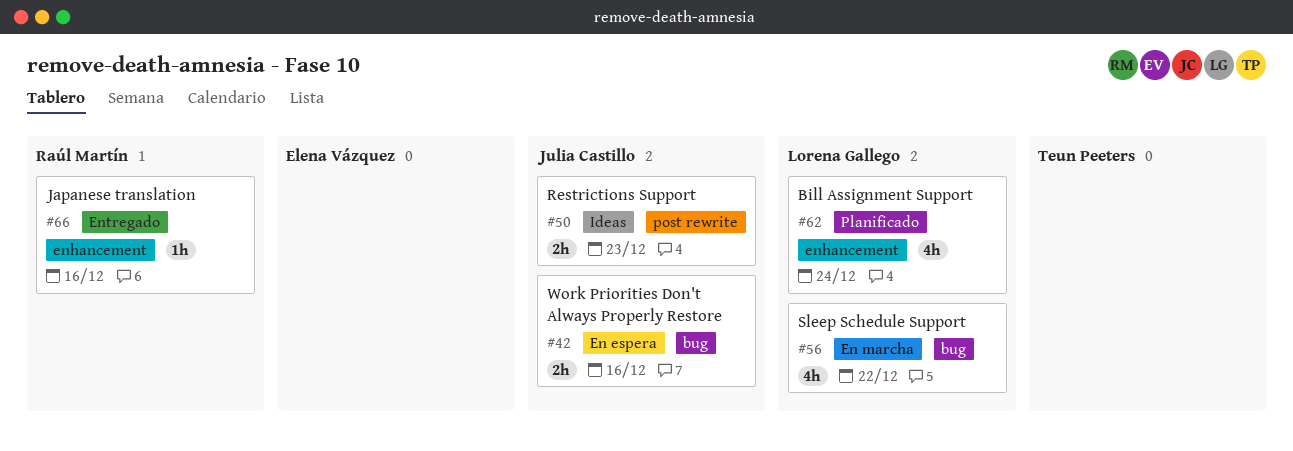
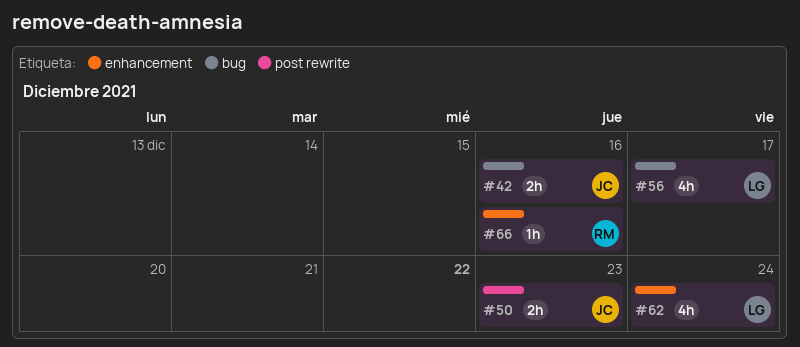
#56, due: Dec 22 -> Dec 17

